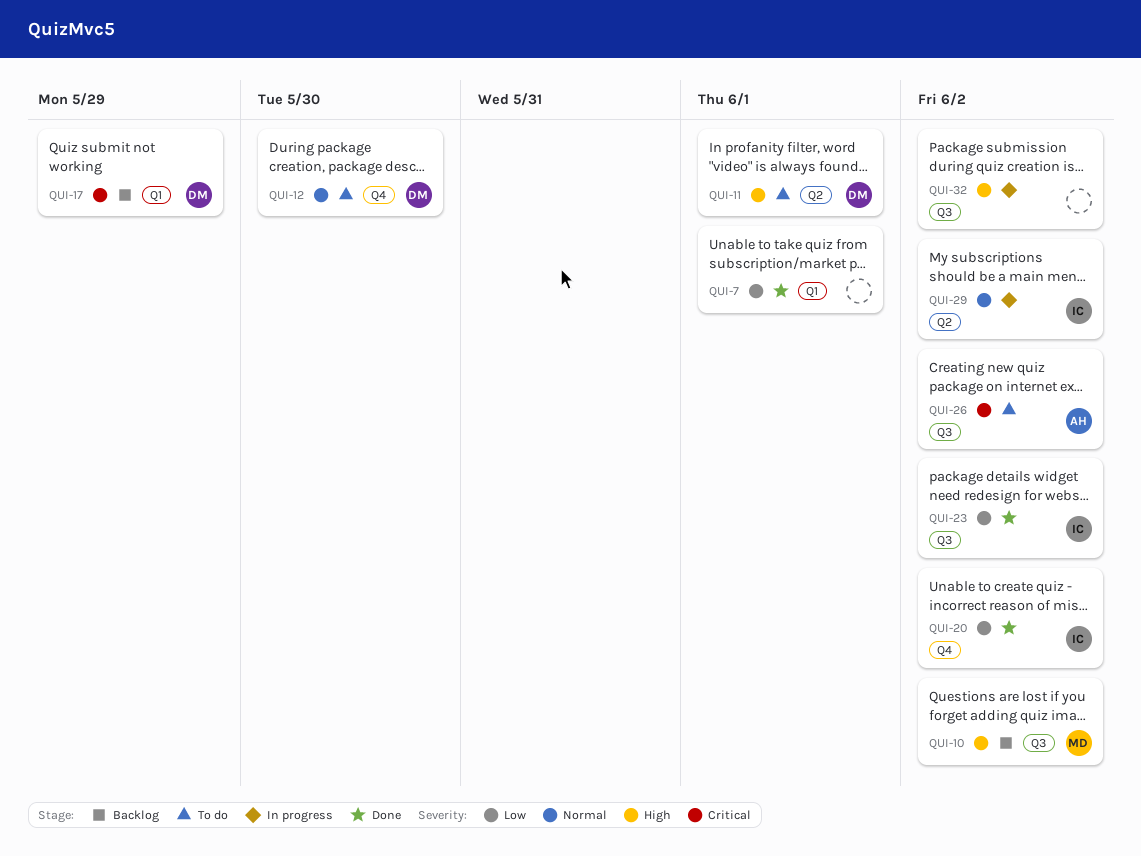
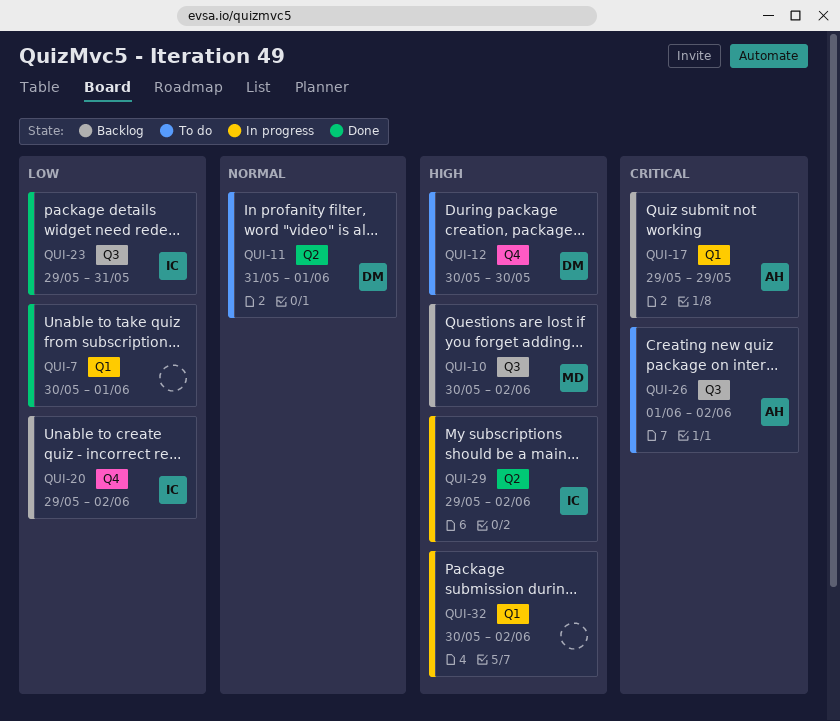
QUI-11, priority: High -> Normal
QUI-12, priority: Normal -> High
QUI-17, owner: DM -> AH
QUI-20, status: Done -> Backlog
QUI-23, due: Jun 2 -> May 31
QUI-29, priority: Normal -> High
QUI-32, label: Q3 -> Q1

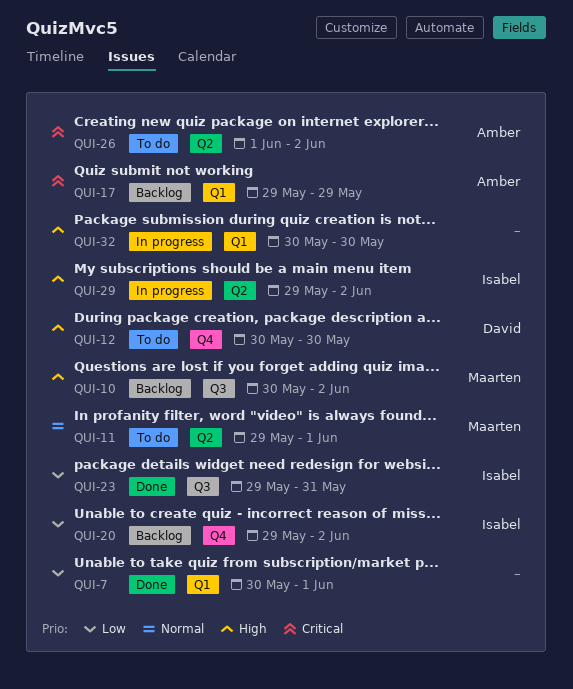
QUI-11, owner: David -> Maarten
QUI-11, start: May 31 -> May 29
QUI-26, label: Q3 -> Q2
QUI-32, due: Jun 2 -> May 30

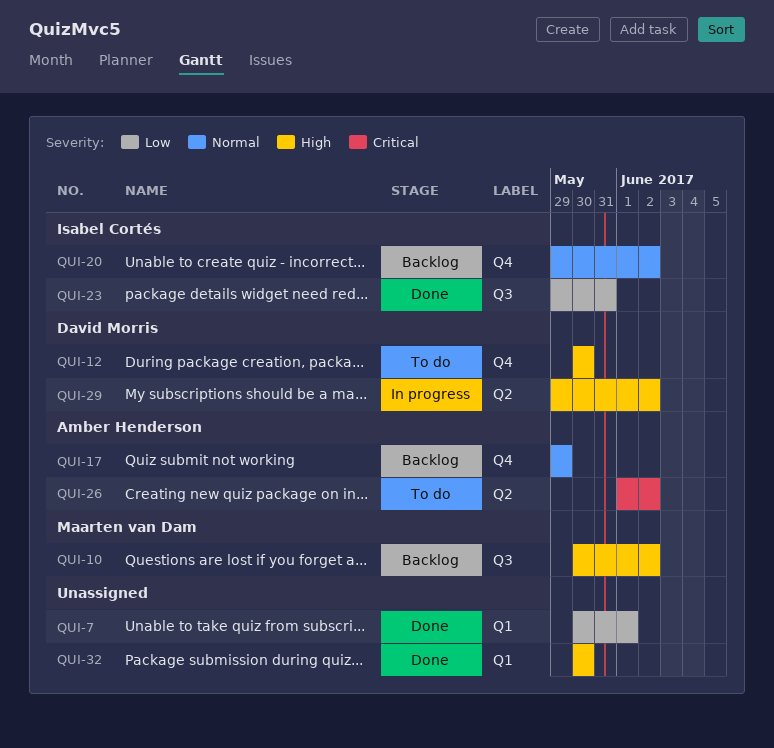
QUI-11: present -> none
QUI-17, priority: Critical -> Normal
QUI-17, label: Q1 -> Q4
QUI-20, priority: Low -> Normal
QUI-29, owner: Isabel Cortés -> David Morris
QUI-32, status: In progress -> Done

